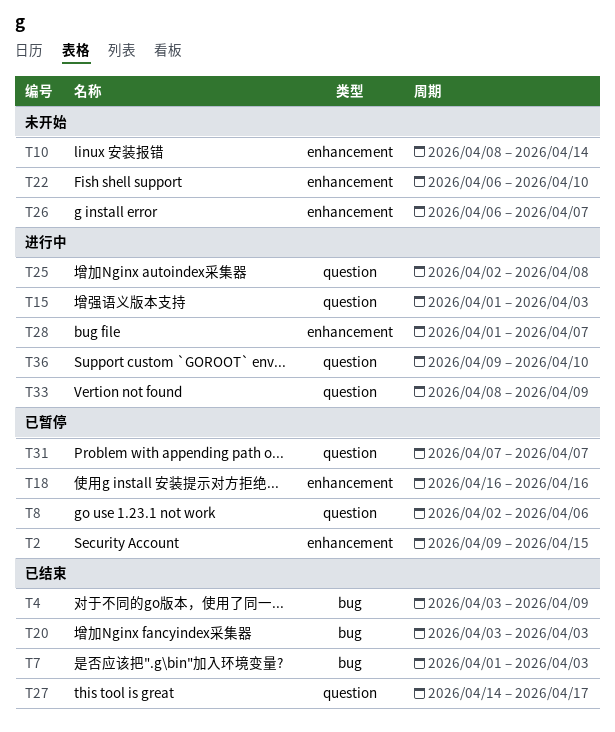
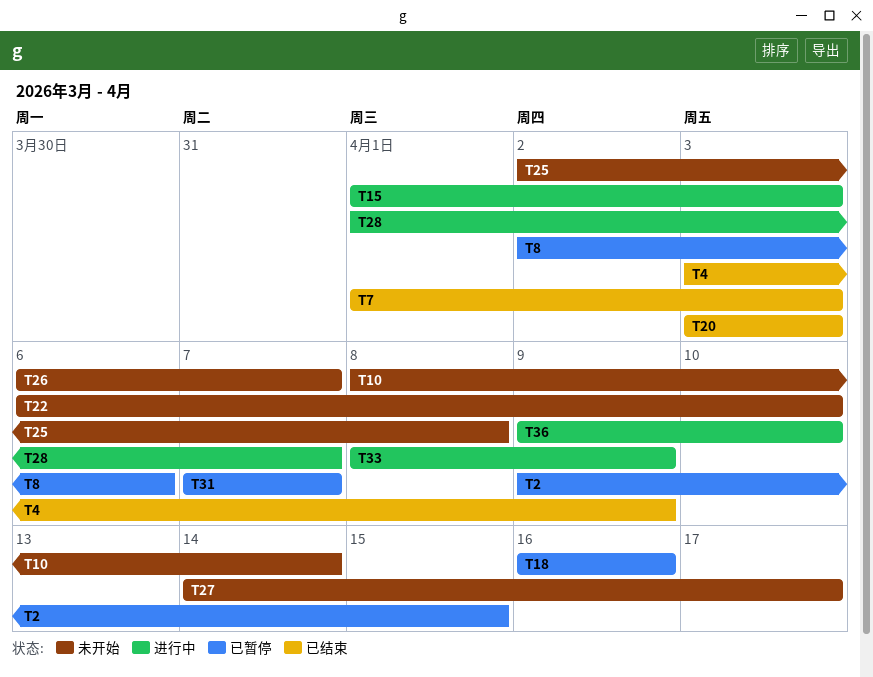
T25, status: 进行中 -> 未开始
T27, status: 已结束 -> 未开始

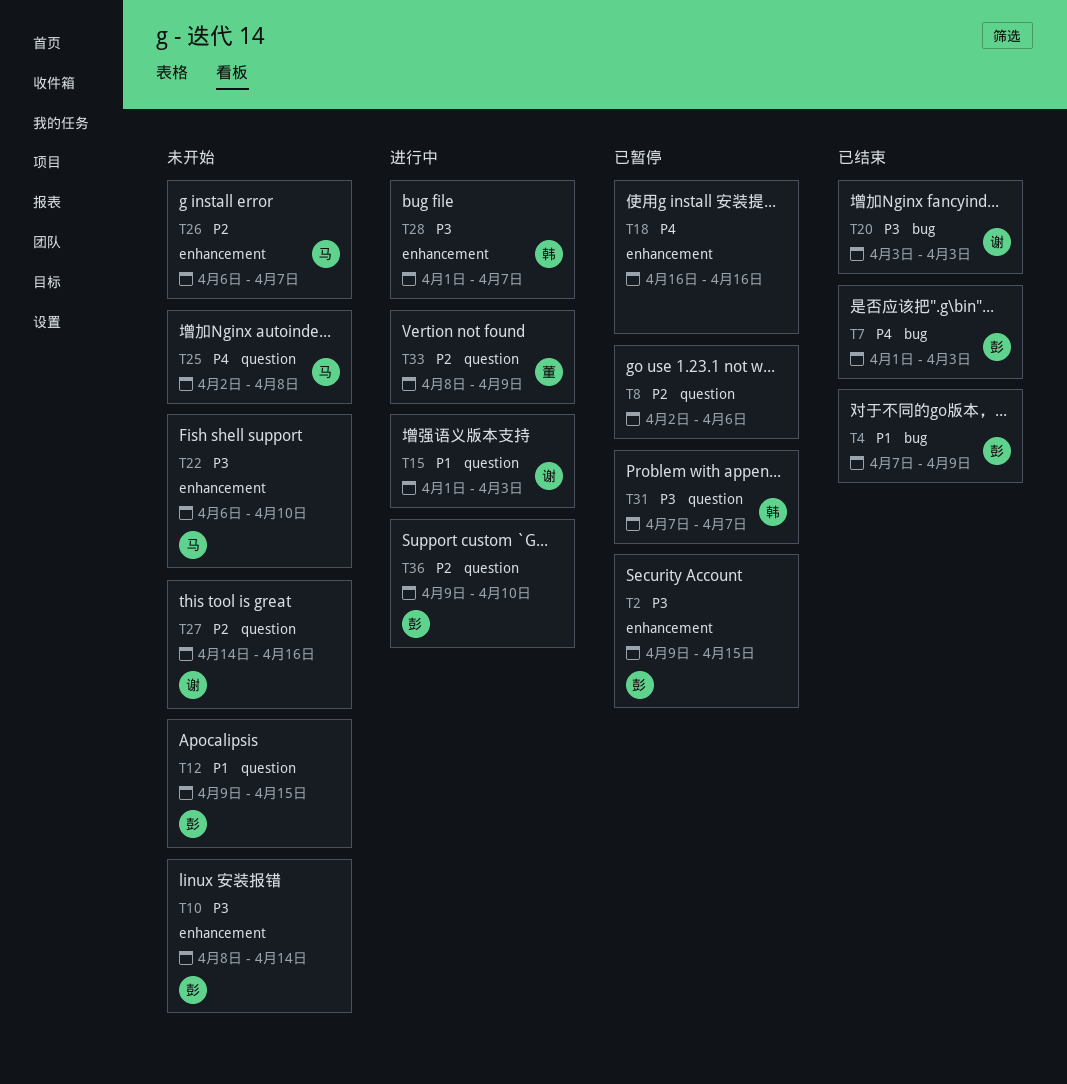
T4, start: Apr 3 -> Apr 7
T12: none -> present
T27, due: Apr 17 -> Apr 16

